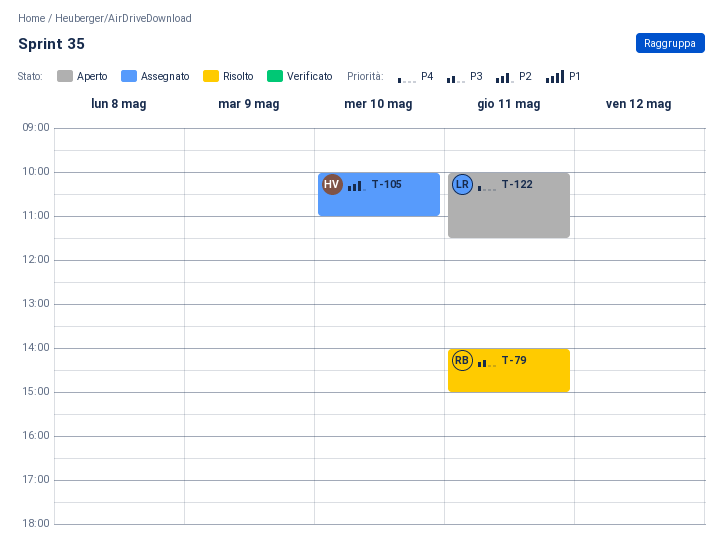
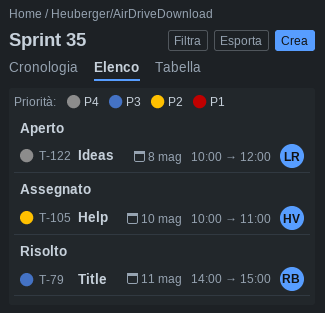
T-122, day: May 11 -> May 8
T-122, ends: 11:30 -> 12:00

